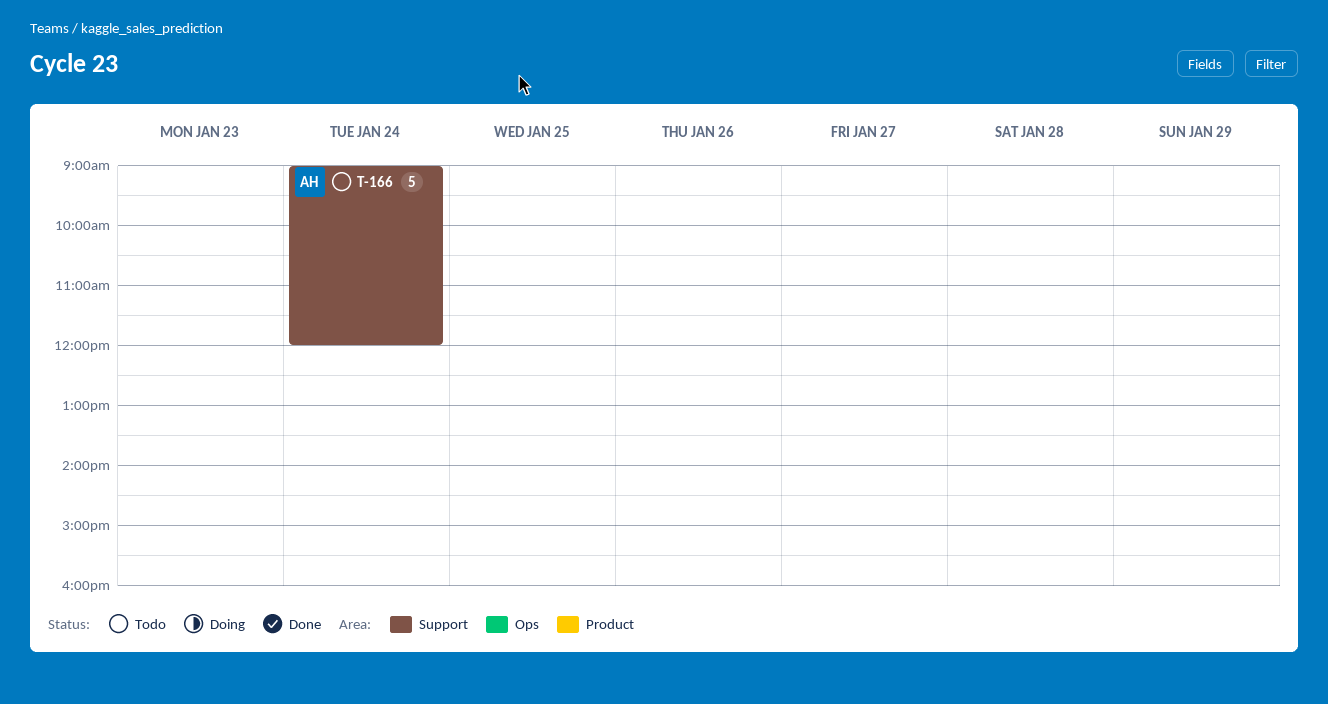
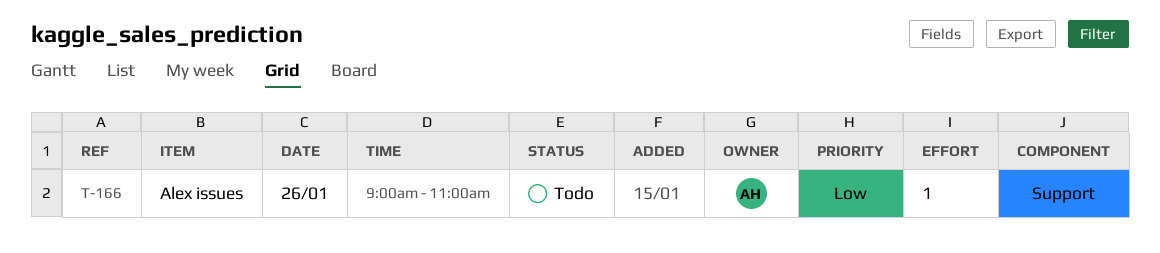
T-166, estimate: 5 -> 1
T-166, day: Jan 24 -> Jan 26
T-166, ends: 12:00 -> 11:00

